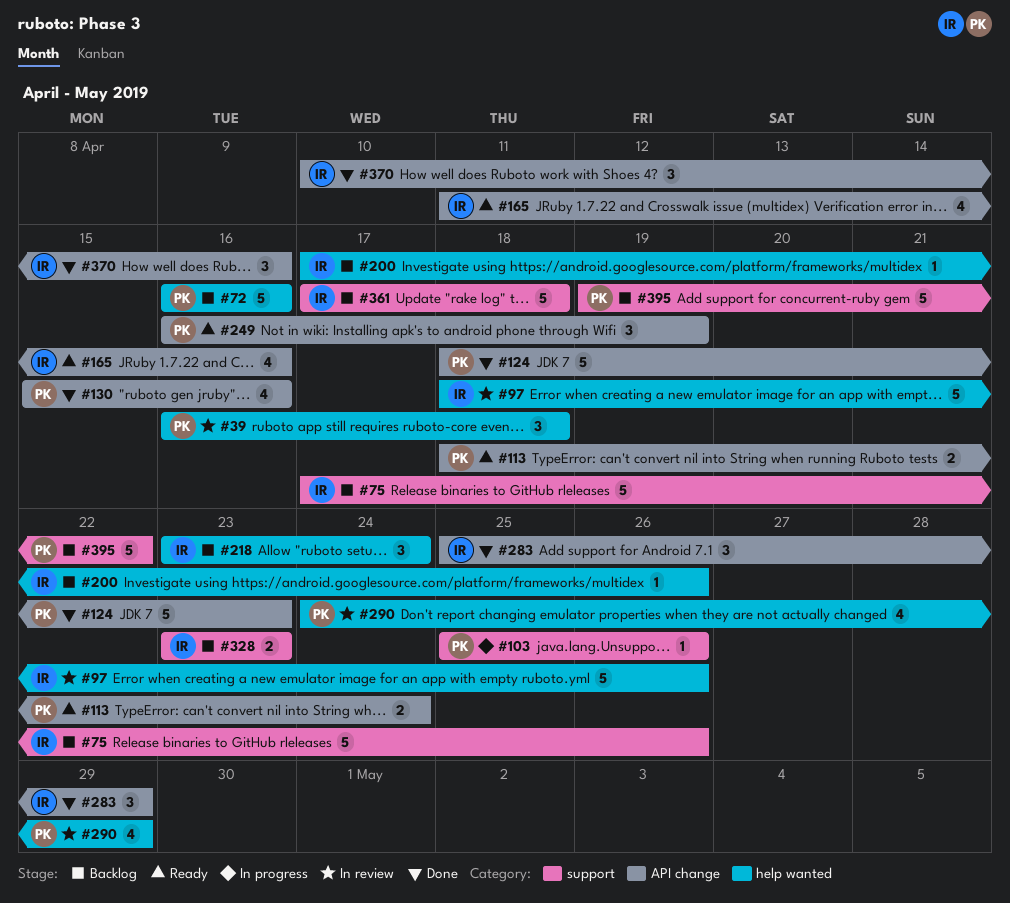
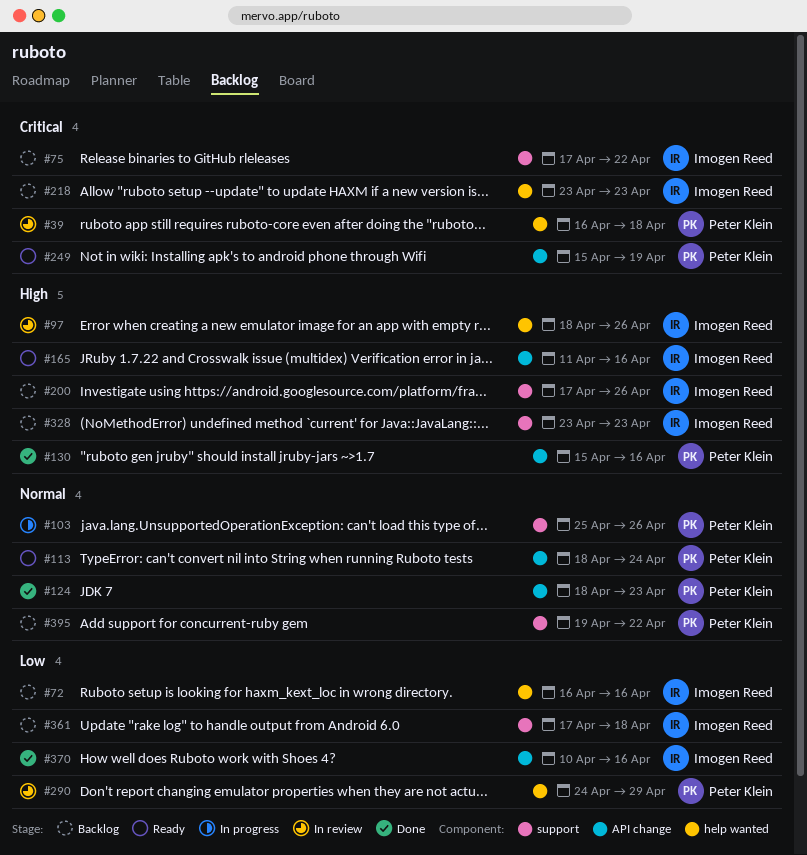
#72, owner: Peter Klein -> Imogen Reed
#75, due: Apr 26 -> Apr 22
#200, label: help wanted -> support
#218, due: Apr 24 -> Apr 23
#249, start: Apr 16 -> Apr 15
#283: present -> none

